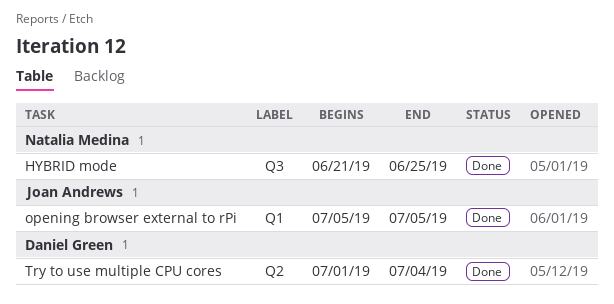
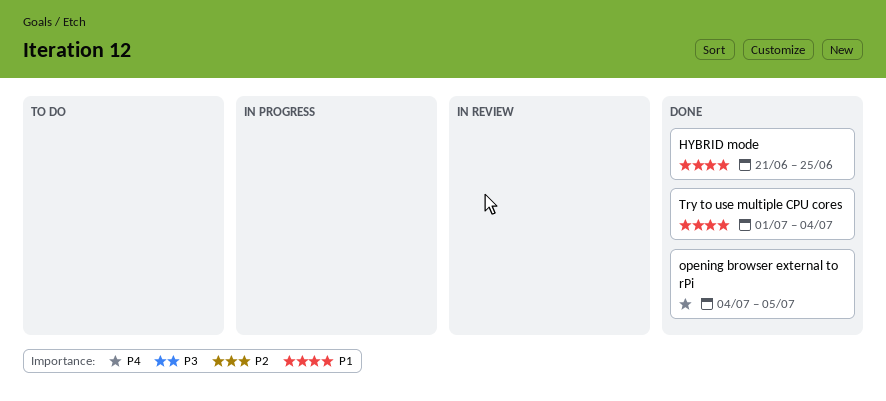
opening browser external to rPi, start: Jul 5 -> Jul 4

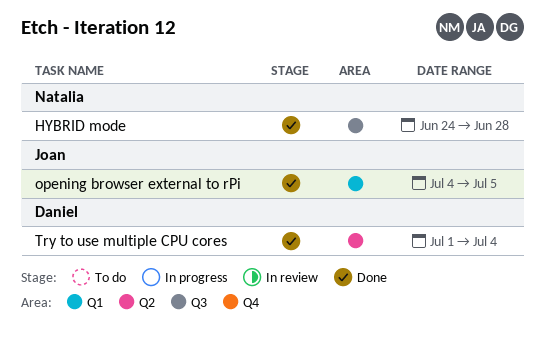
HYBRID mode, start: Jun 21 -> Jun 24
HYBRID mode, due: Jun 25 -> Jun 28

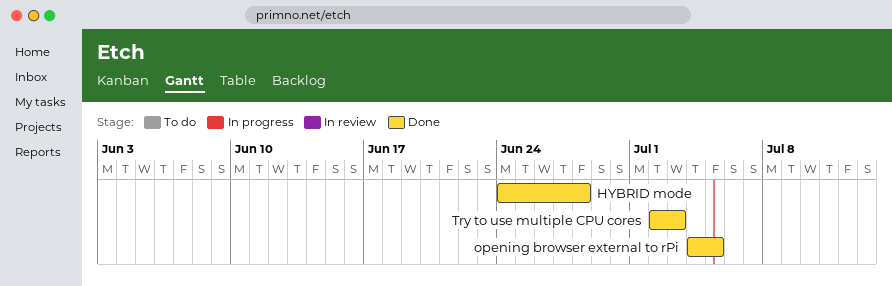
Try to use multiple CPU cores, start: Jul 1 -> Jul 2
Try to use multiple CPU cores, due: Jul 4 -> Jul 3

